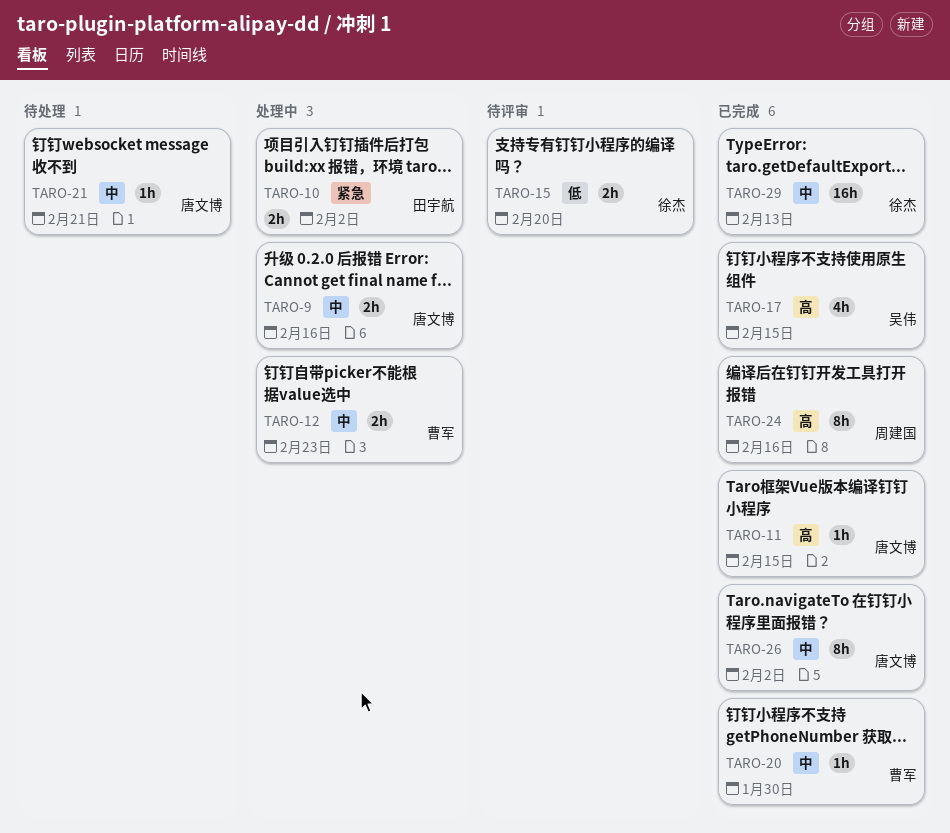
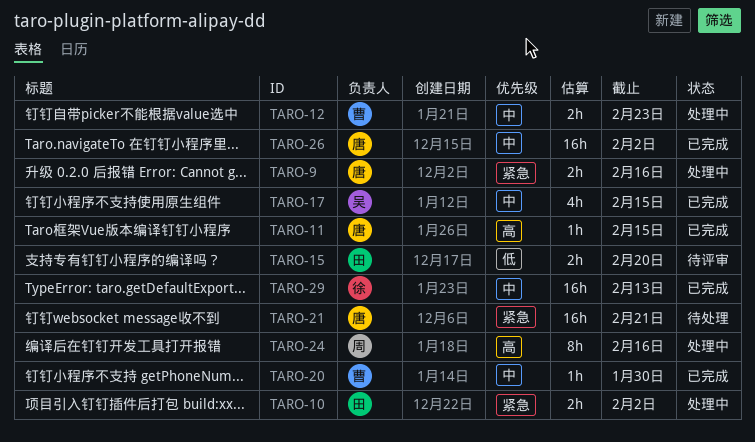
TARO-9, priority: 中 -> 紧急
TARO-15, owner: 徐杰 -> 田宇航
TARO-17, priority: 高 -> 中
TARO-21, priority: 中 -> 紧急
TARO-21, estimate: 1h -> 16h
TARO-24, status: 已完成 -> 处理中
TARO-26, estimate: 8h -> 16h

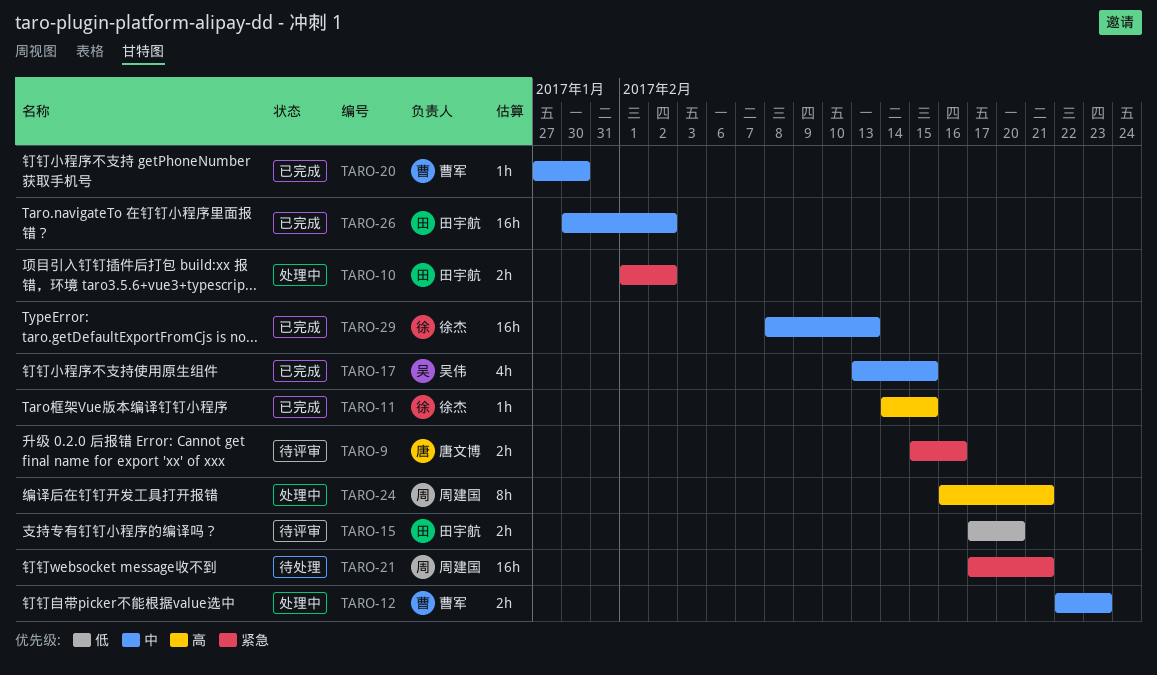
TARO-9, status: 处理中 -> 待评审
TARO-11, owner: 唐文博 -> 徐杰
TARO-21, owner: 唐文博 -> 周建国
TARO-24, due: Feb 16 -> Feb 21
TARO-26, owner: 唐文博 -> 田宇航

